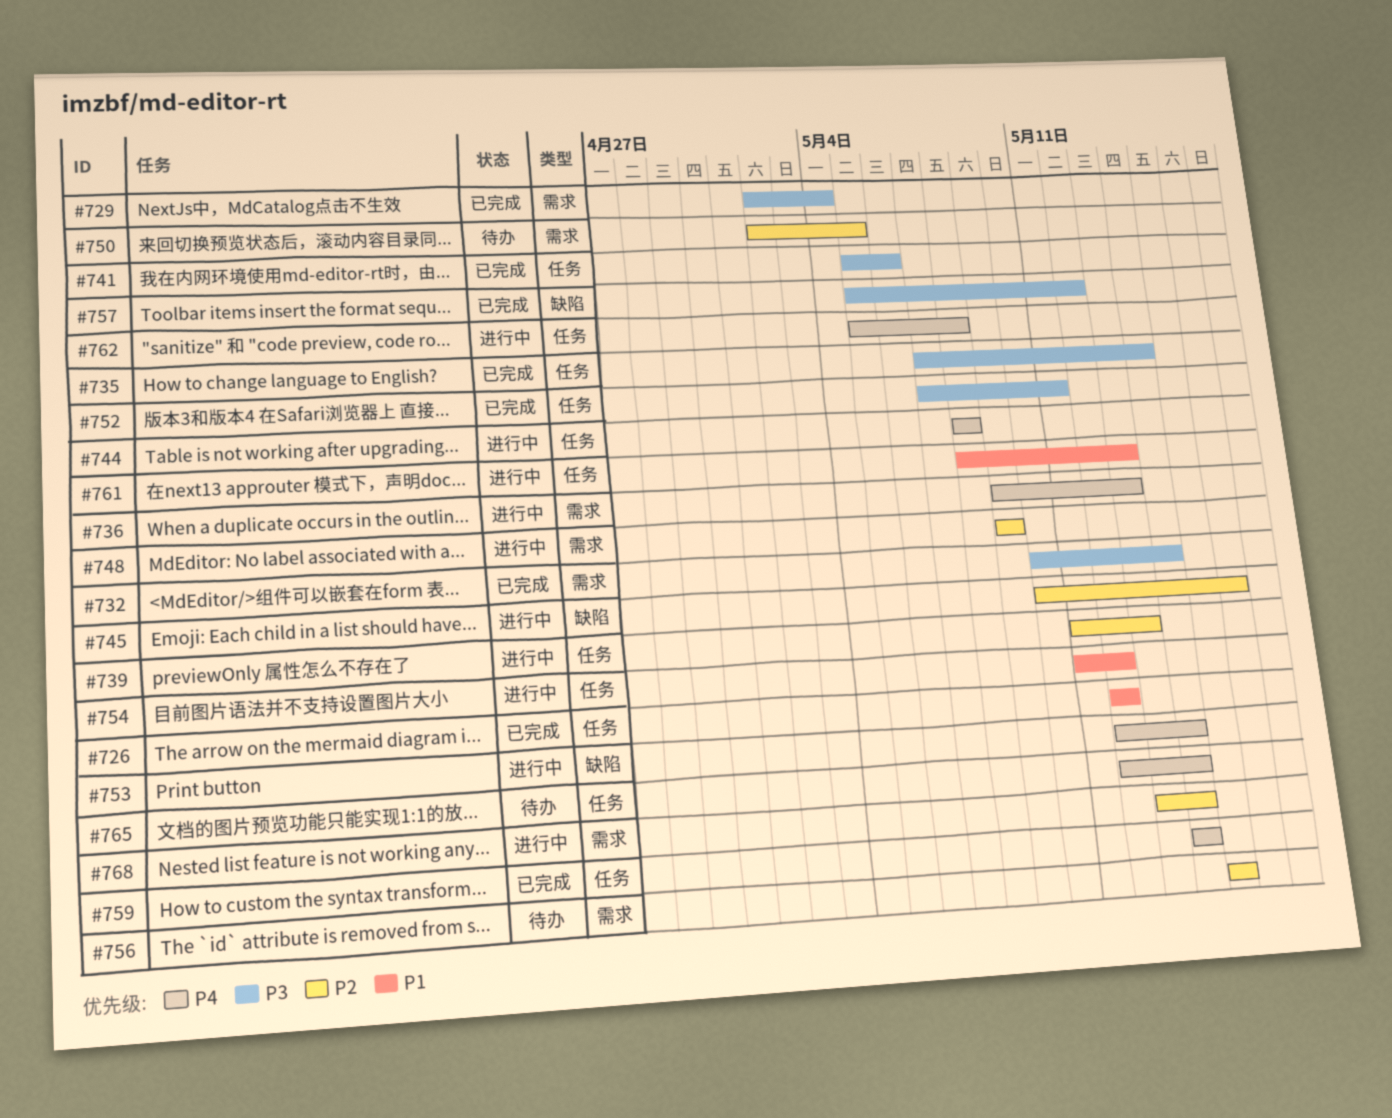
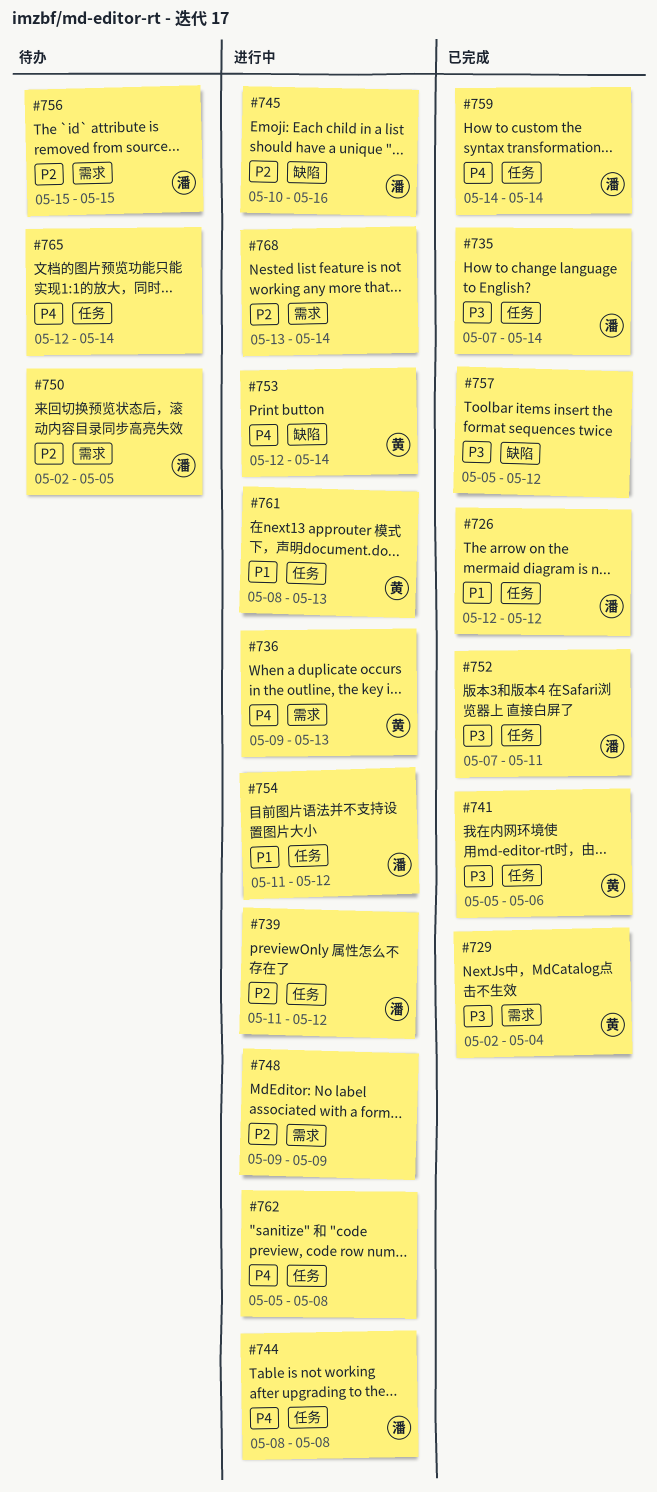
#732: present -> none
#739, due: May 13 -> May 12

